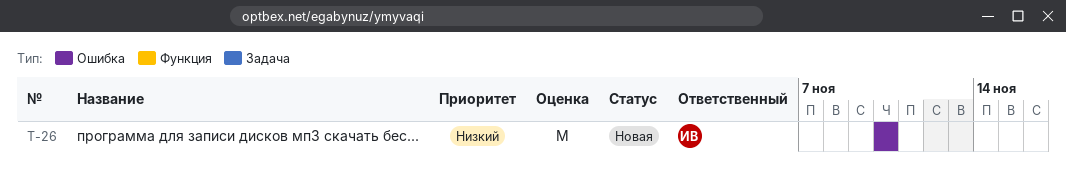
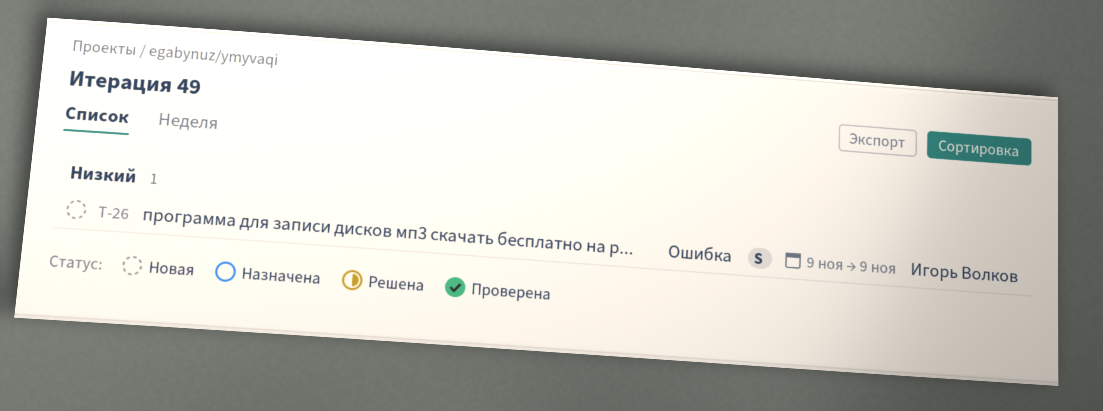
T-26, estimate: M -> S
T-26, start: Nov 10 -> Nov 9
T-26, due: Nov 10 -> Nov 9

